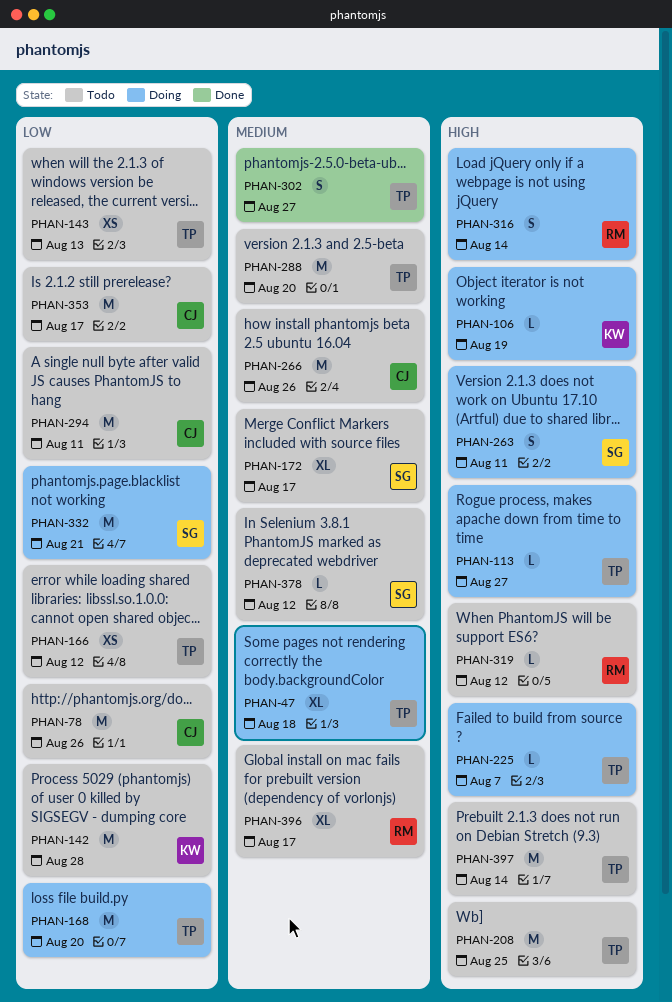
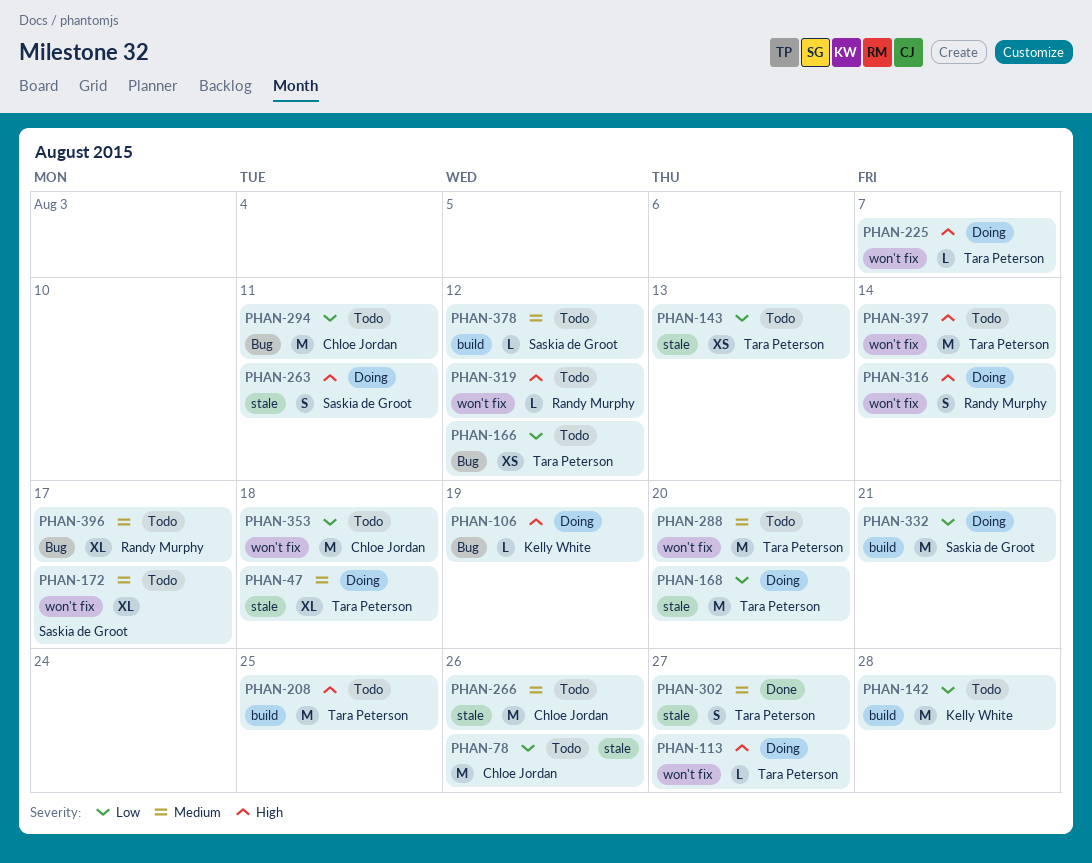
PHAN-353, due: Aug 17 -> Aug 18

